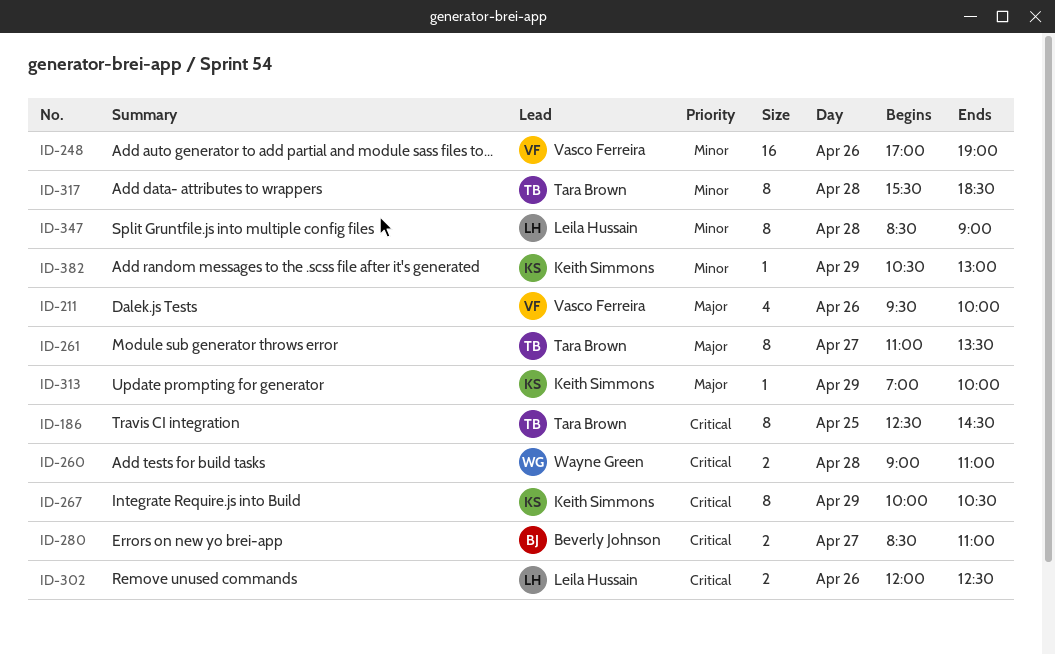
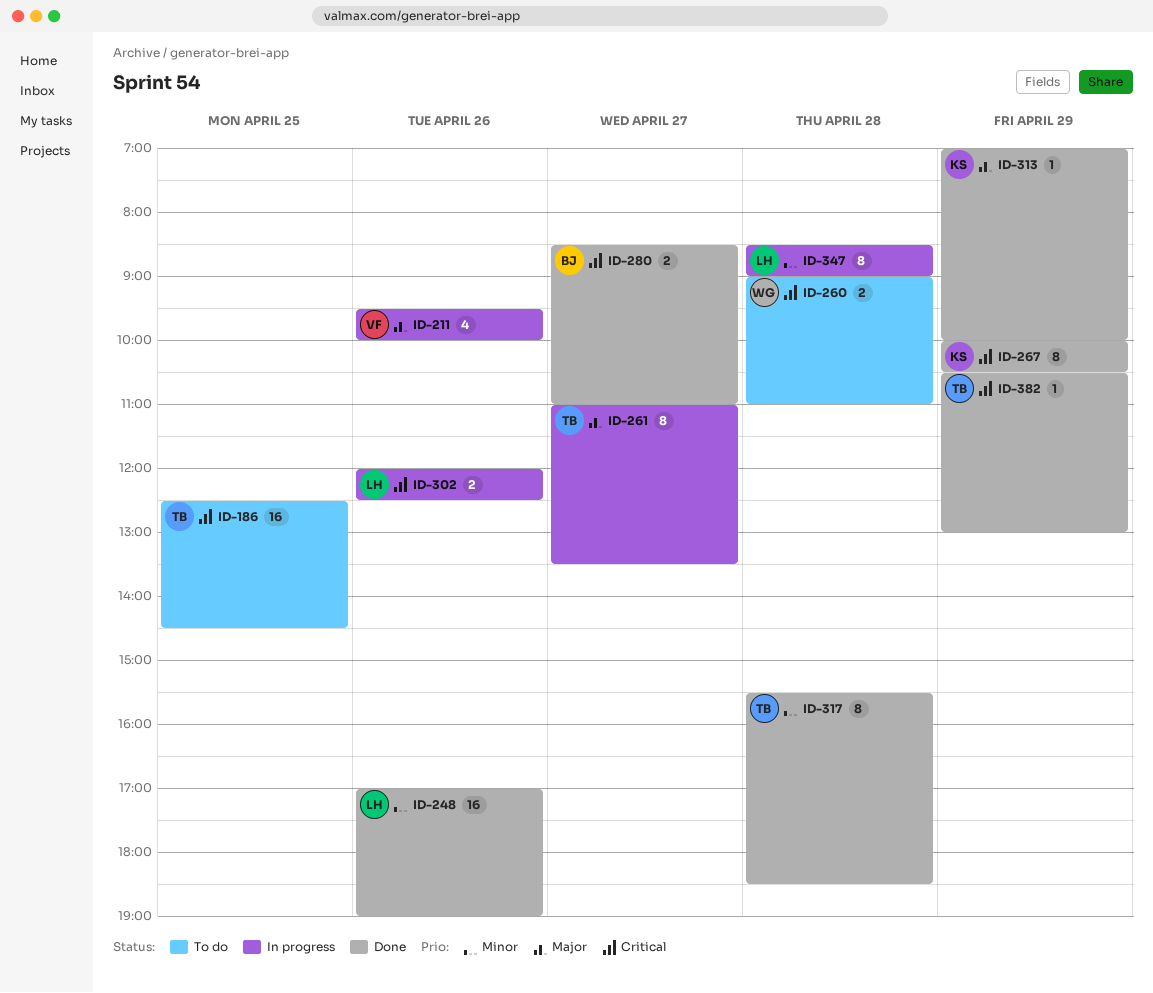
ID-186, estimate: 8 -> 16
ID-248, owner: Vasco Ferreira -> Leila Hussain
ID-382, owner: Keith Simmons -> Tara Brown
ID-382, priority: Minor -> Critical

